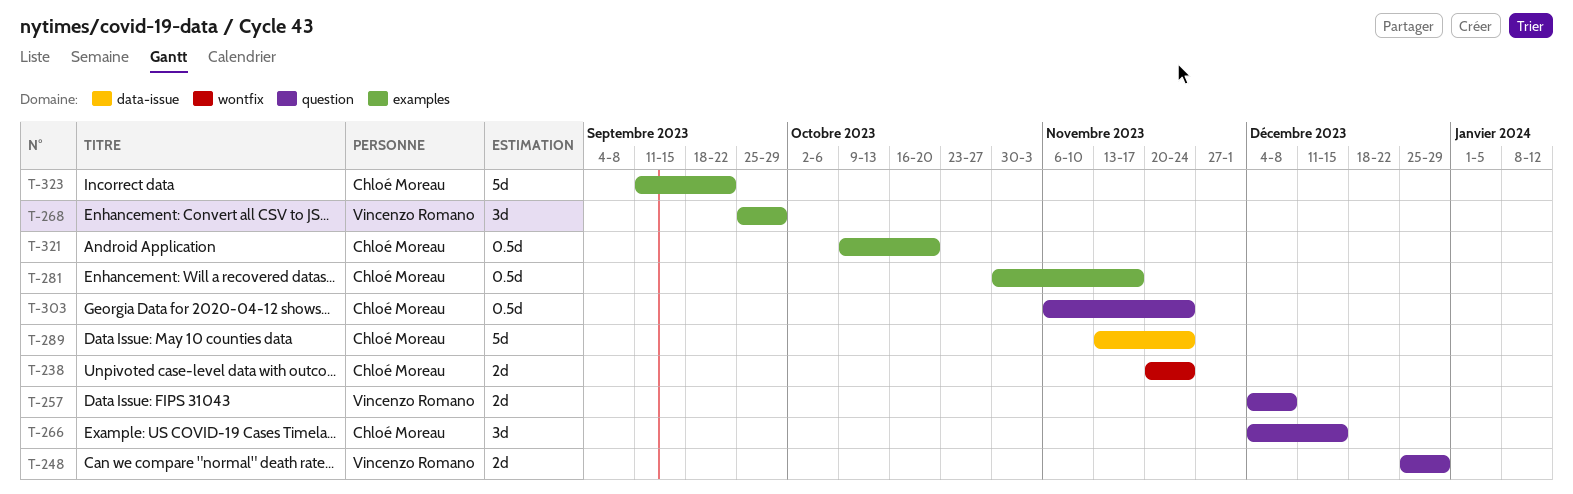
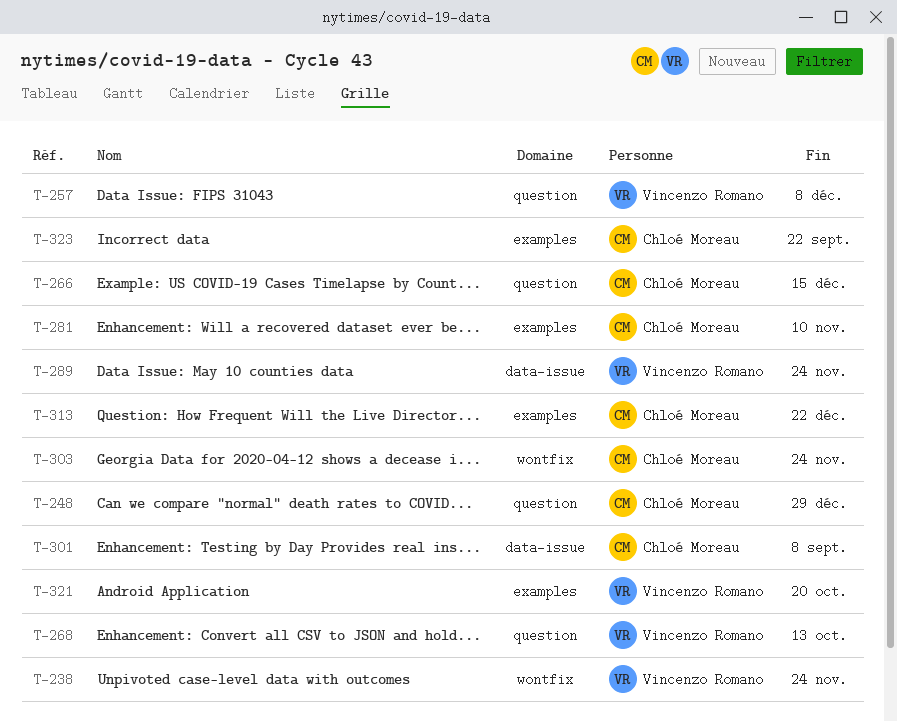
T-238, owner: Chloé Moreau -> Vincenzo Romano
T-248, owner: Vincenzo Romano -> Chloé Moreau
T-268, label: examples -> question
T-268, due: Sep 29 -> Oct 13
T-281, due: Nov 17 -> Nov 10
T-289, owner: Chloé Moreau -> Vincenzo Romano
T-301: none -> present
T-303, label: question -> wontfix
T-313: none -> present
T-321, owner: Chloé Moreau -> Vincenzo Romano

